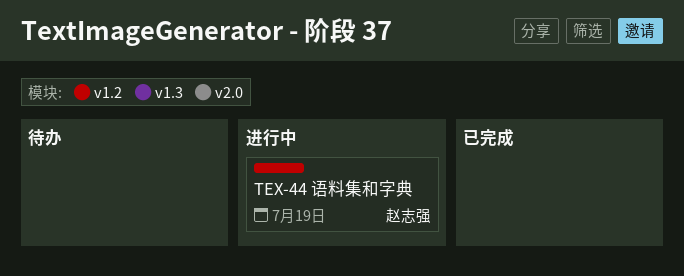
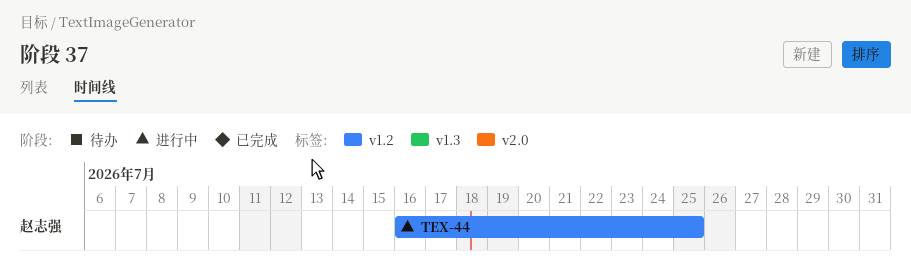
TEX-44, due: Jul 19 -> Jul 25

